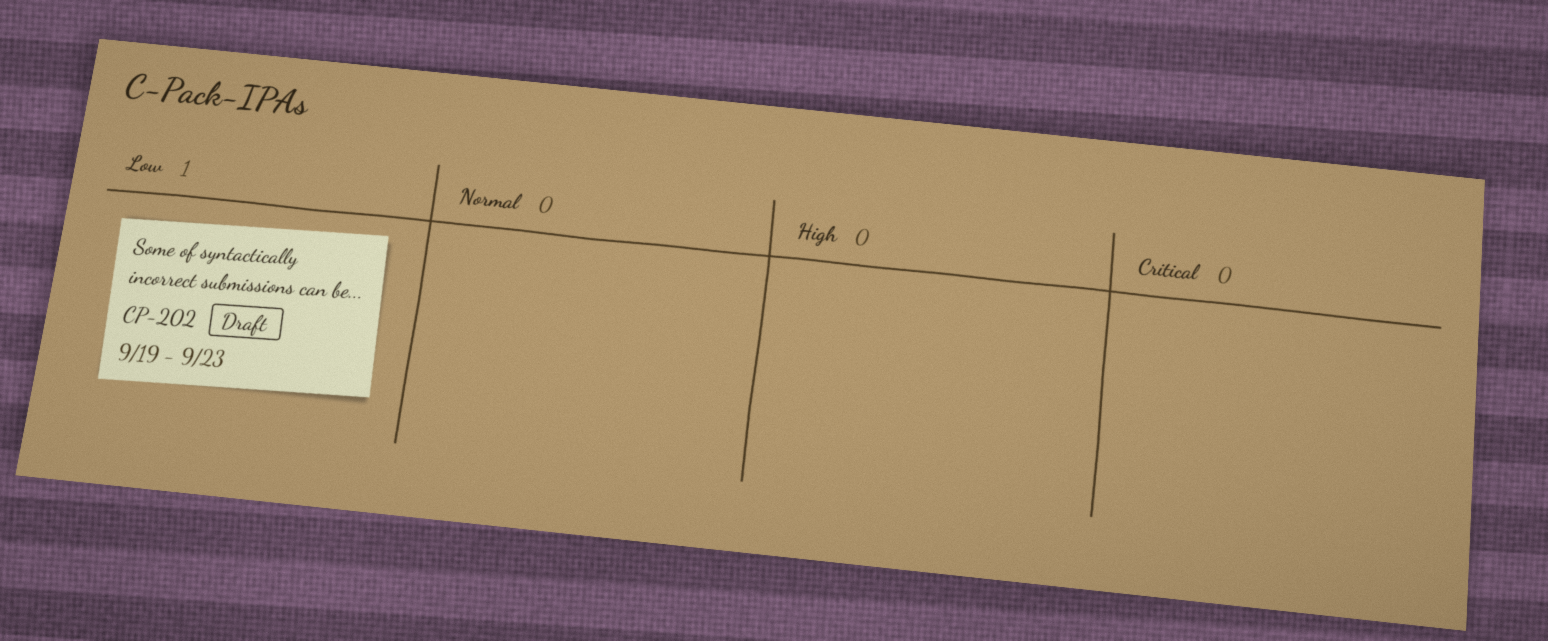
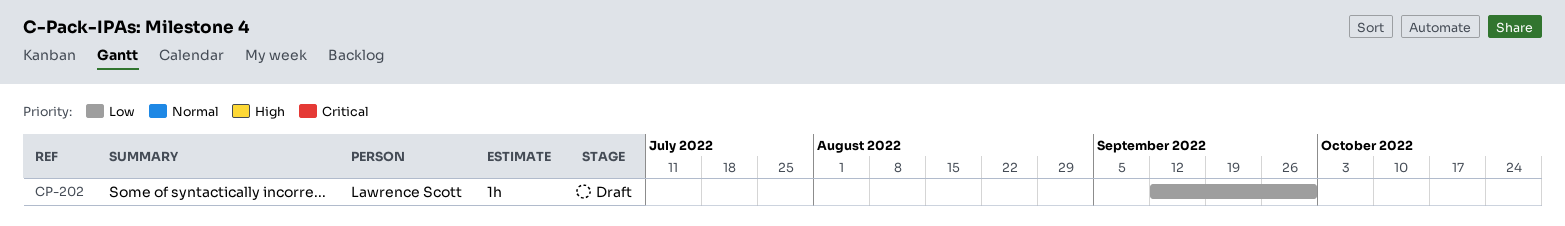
CP-202, start: Sep 19 -> Sep 12
CP-202, due: Sep 23 -> Sep 30

